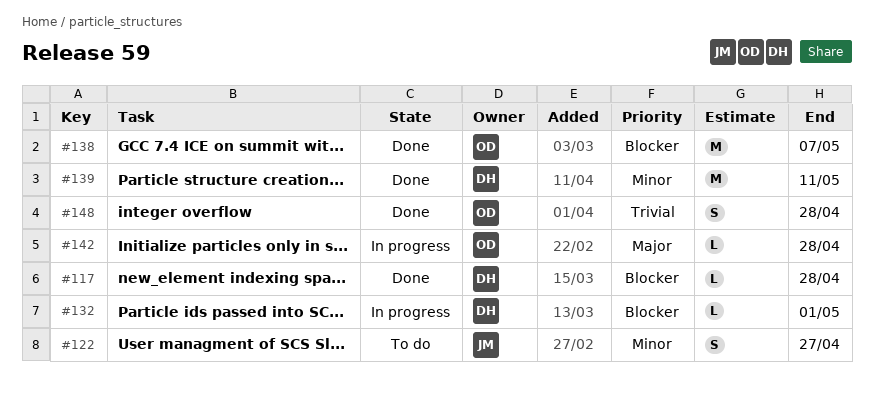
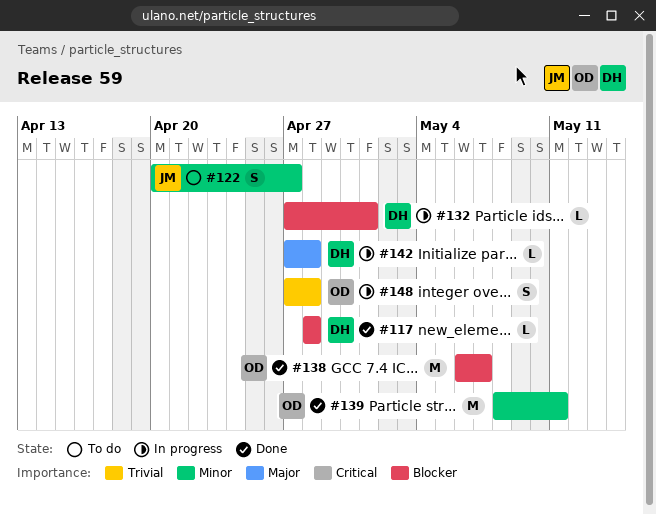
#139, owner: DH -> OD
#142, owner: OD -> DH
#148, status: Done -> In progress

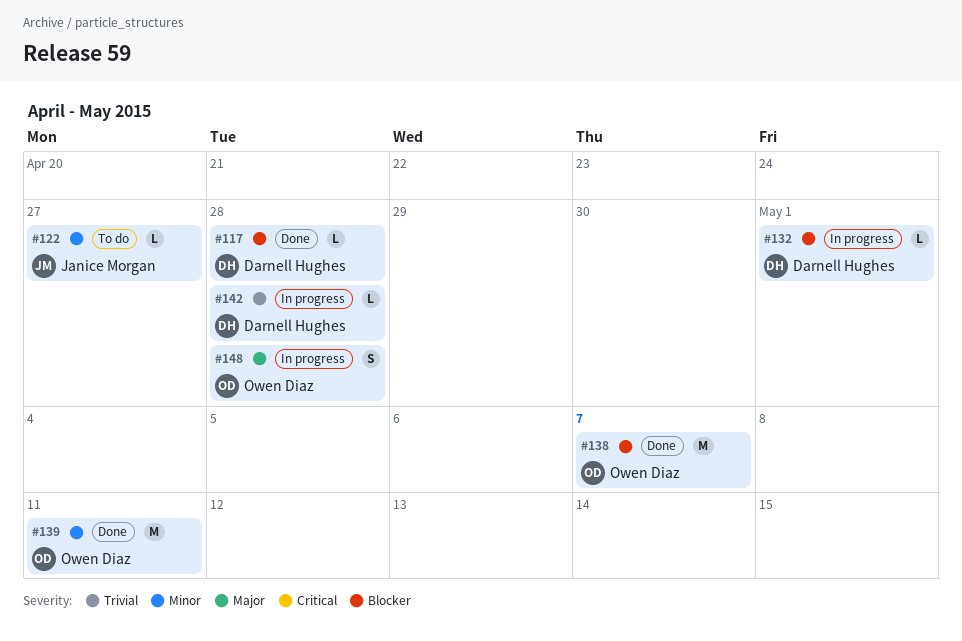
#122, estimate: S -> L
#142, priority: Major -> Trivial
#148, priority: Trivial -> Major

